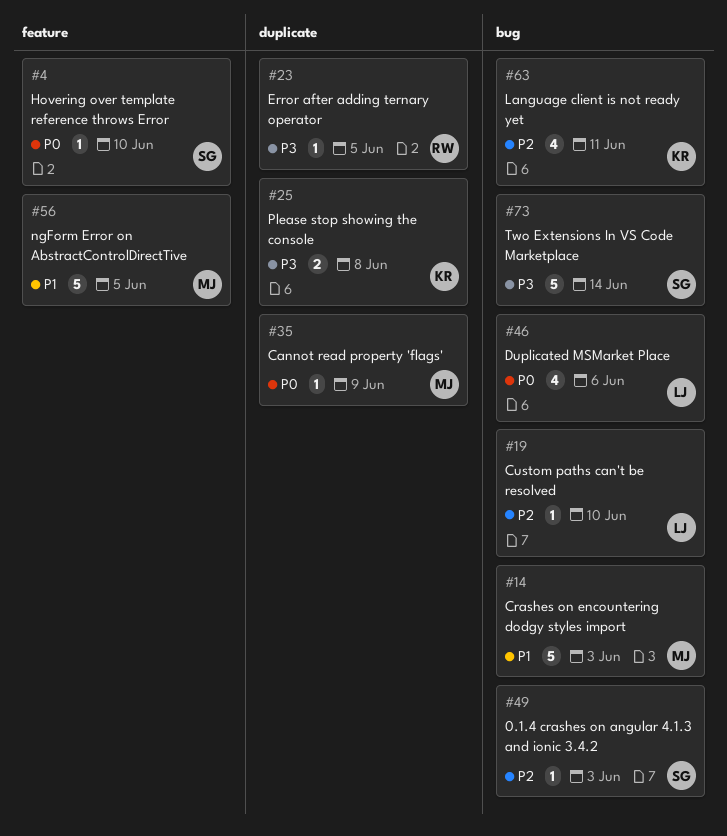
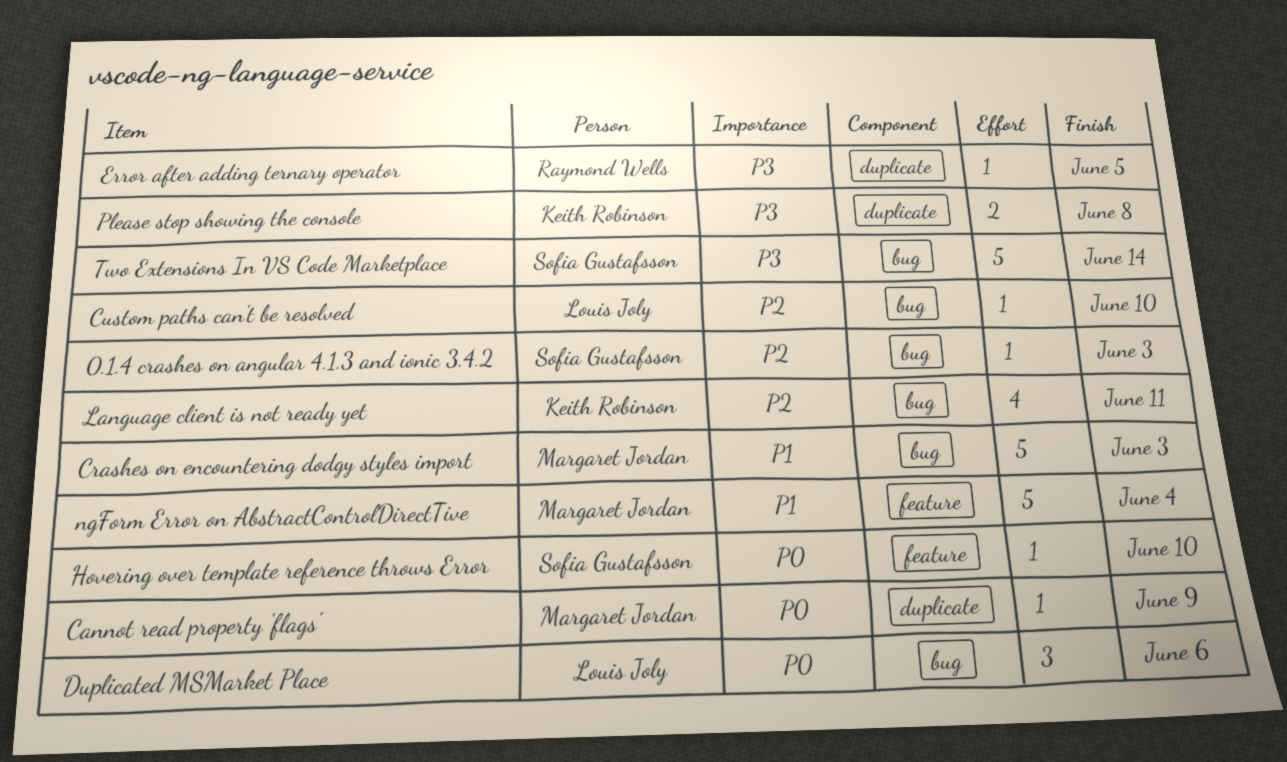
Duplicated MSMarket Place, estimate: 4 -> 3
ngForm Error on AbstractControlDirectTive, due: Jun 5 -> Jun 4

